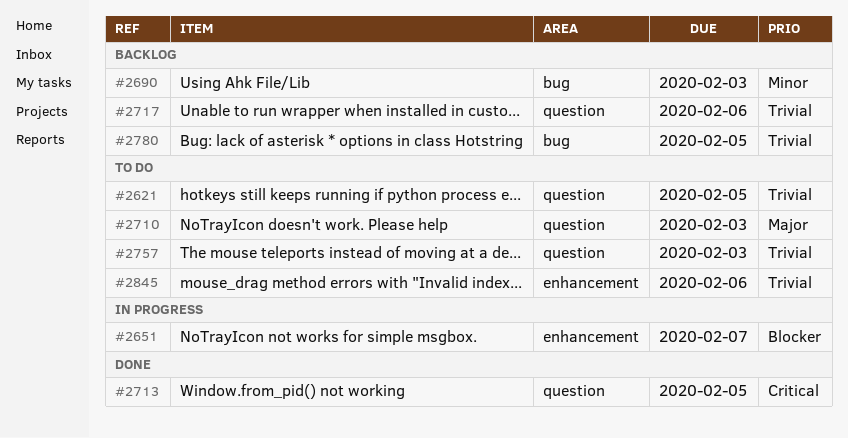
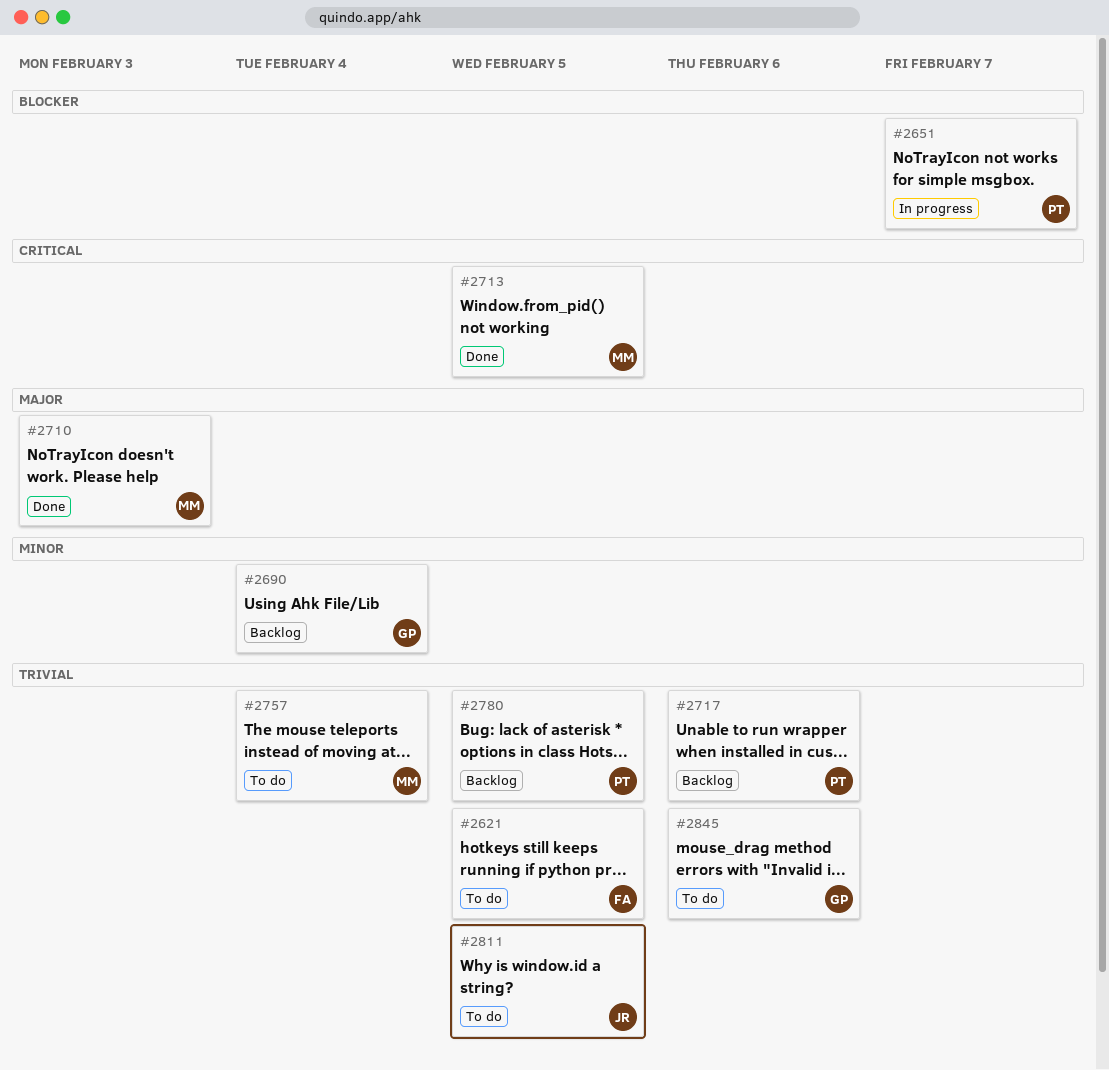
#2690, due: Feb 3 -> Feb 4
#2710, status: To do -> Done
#2757, due: Feb 3 -> Feb 4
#2811: none -> present

